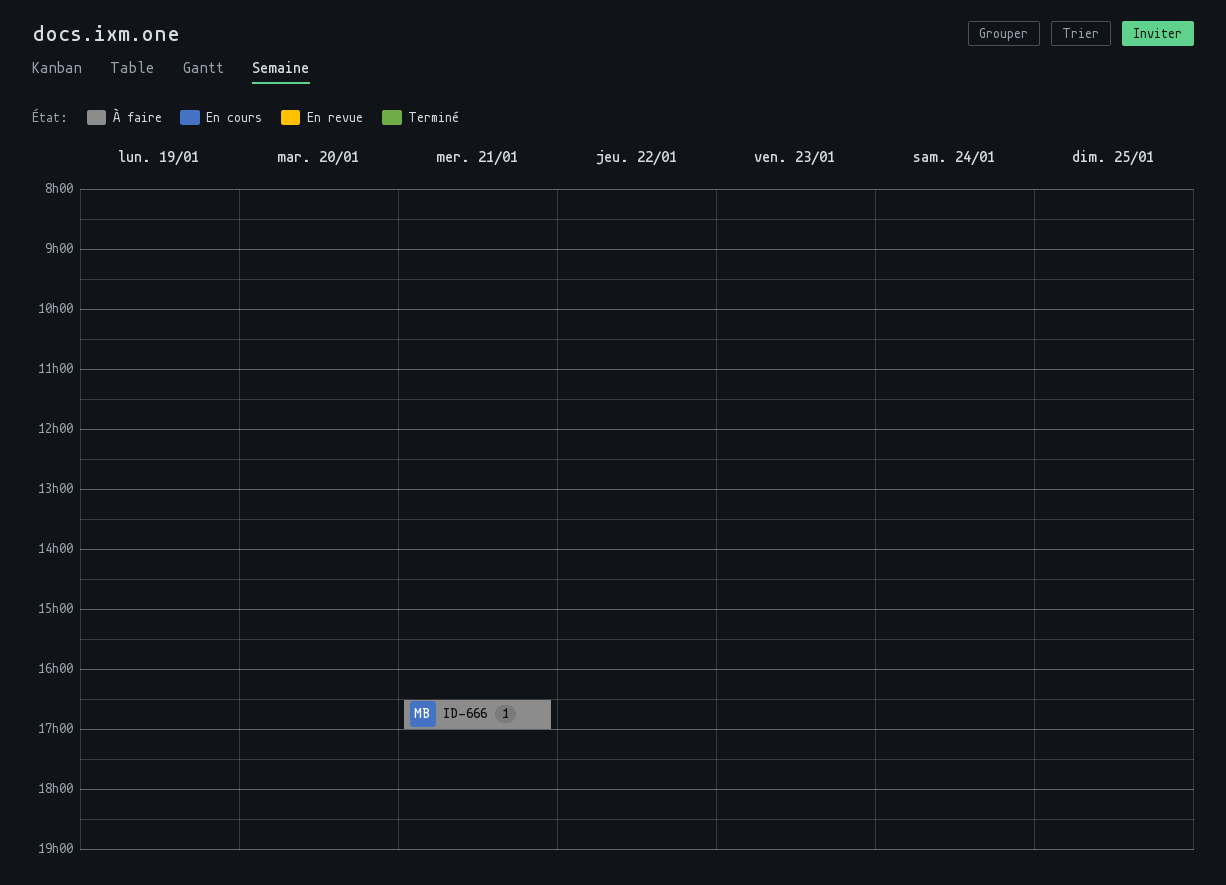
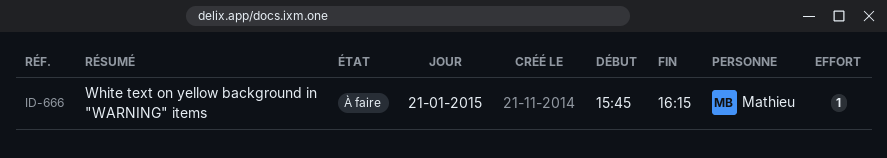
ID-666, begins: 16:30 -> 15:45
ID-666, ends: 17:00 -> 16:15

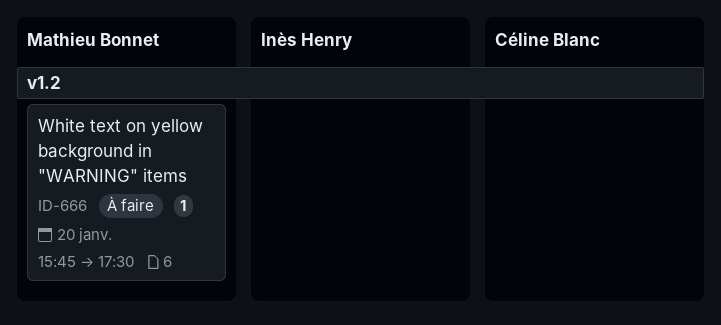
ID-666, day: Jan 21 -> Jan 20
ID-666, ends: 16:15 -> 17:30

